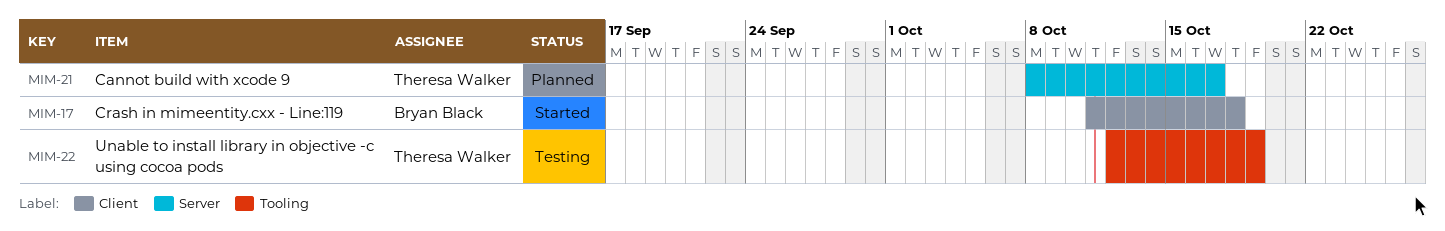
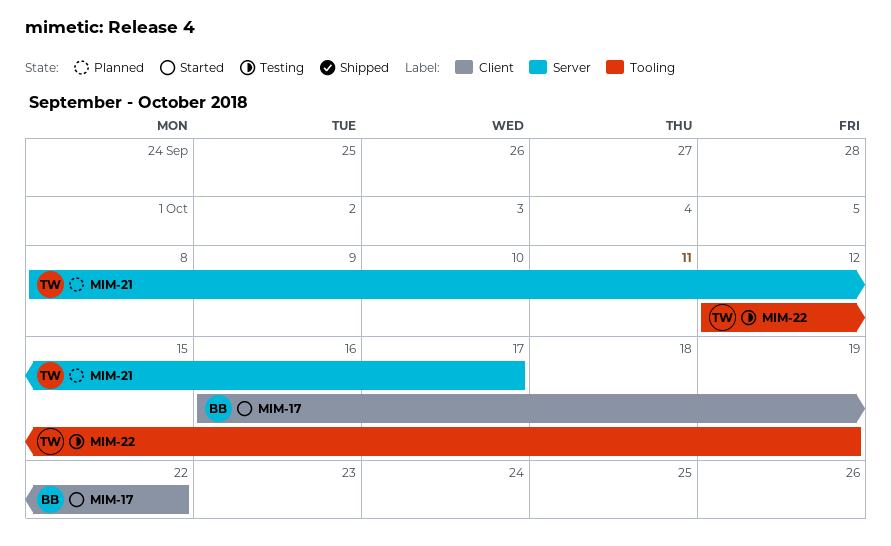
MIM-17, start: Oct 11 -> Oct 16
MIM-17, due: Oct 18 -> Oct 22

